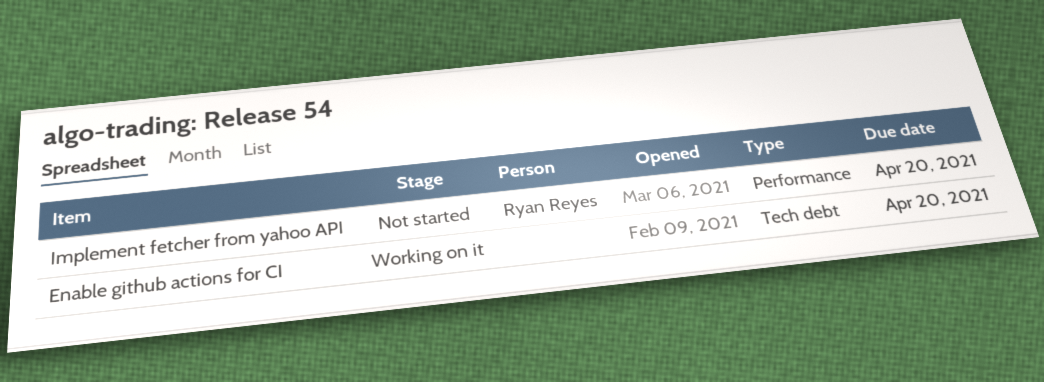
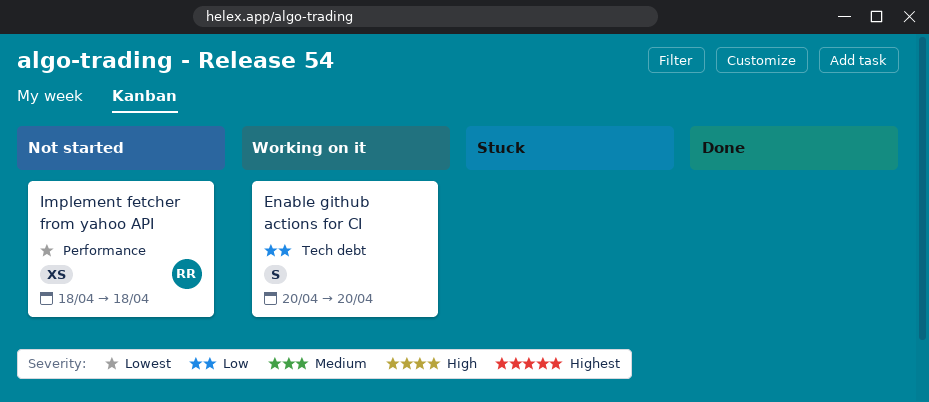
Implement fetcher from yahoo API, due: Apr 20 -> Apr 18

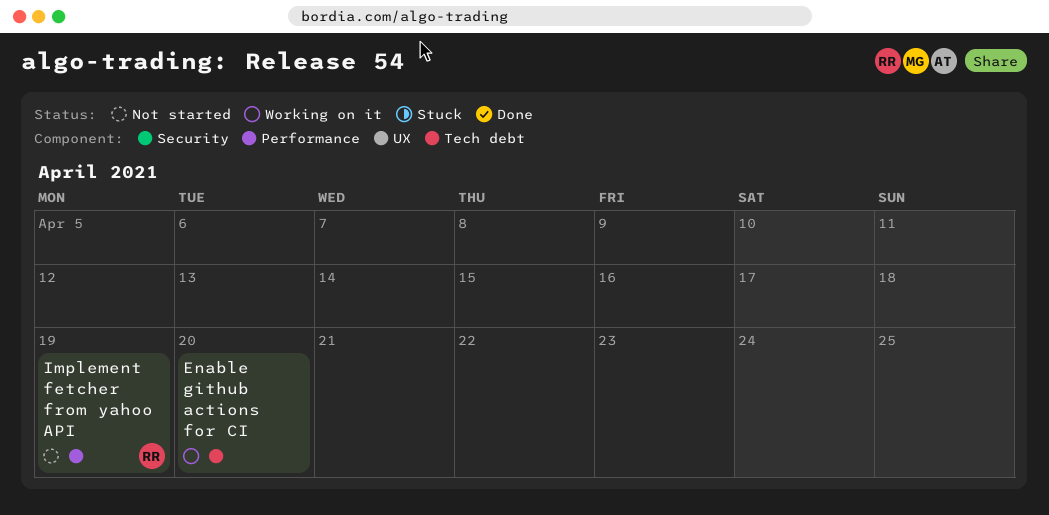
Implement fetcher from yahoo API, due: Apr 18 -> Apr 19

